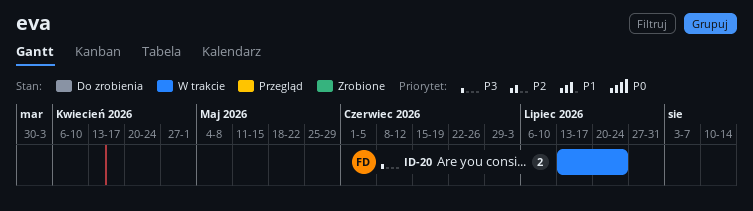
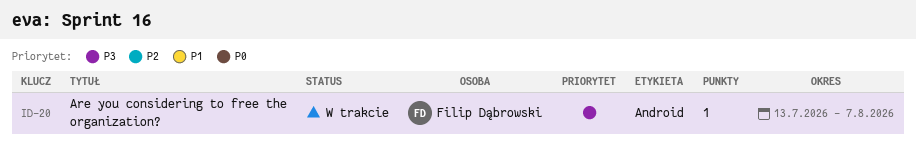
ID-20, estimate: 2 -> 1
ID-20, due: Jul 24 -> Aug 7

